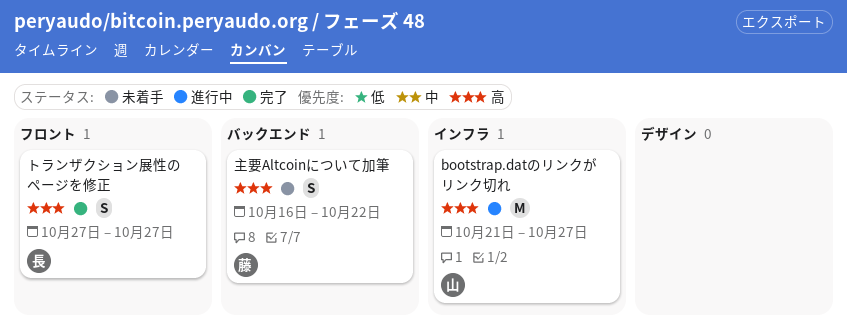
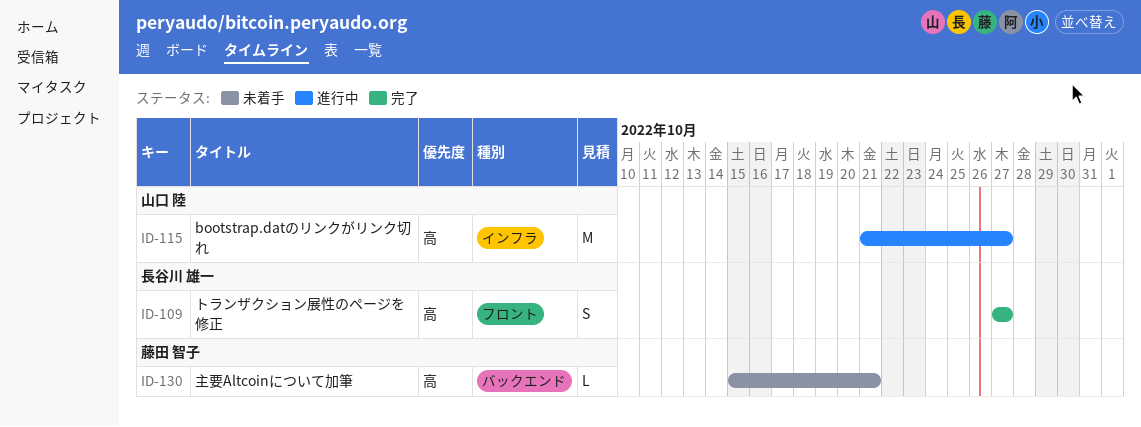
主要Altcoinについて加筆, estimate: S -> L
主要Altcoinについて加筆, start: Oct 16 -> Oct 15
主要Altcoinについて加筆, due: Oct 22 -> Oct 21

